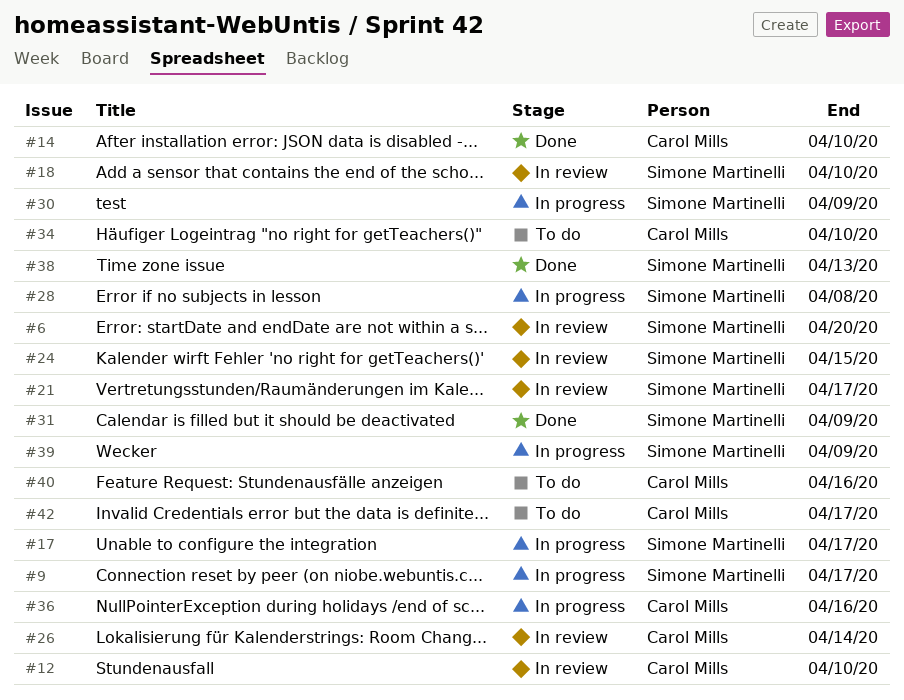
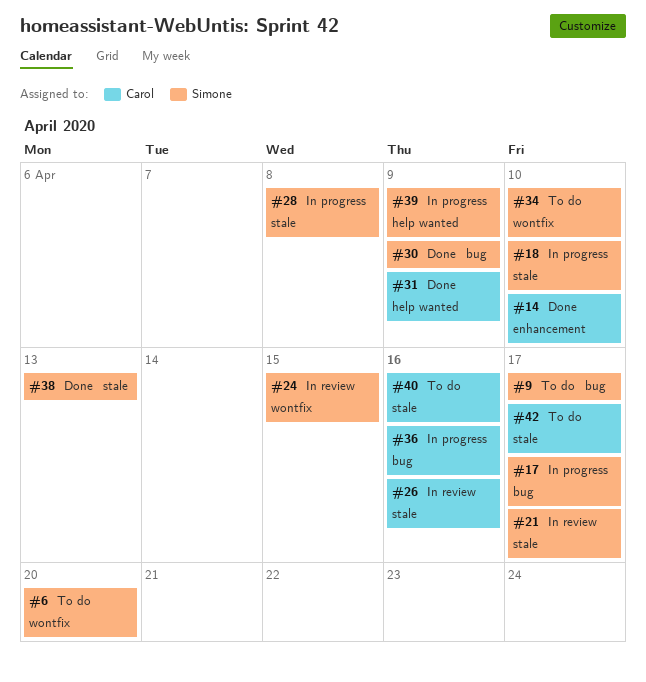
#6, status: In review -> To do
#9, status: In progress -> To do
#12: present -> none
#18, status: In review -> In progress
#26, due: Apr 14 -> Apr 16
#30, status: In progress -> Done
#31, owner: Simone Martinelli -> Carol Mills
#34, owner: Carol Mills -> Simone Martinelli

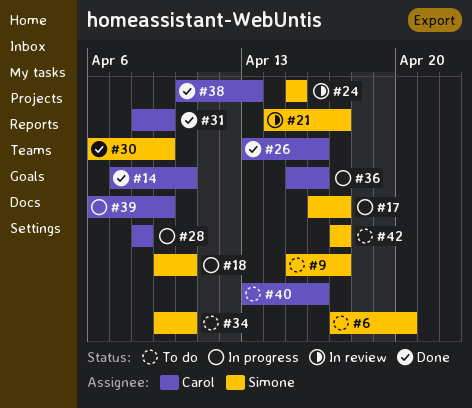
#26, status: In review -> Done
#28, owner: Simone -> Carol
#38, owner: Simone -> Carol
#39, owner: Simone -> Carol
#42, owner: Carol -> Simone

